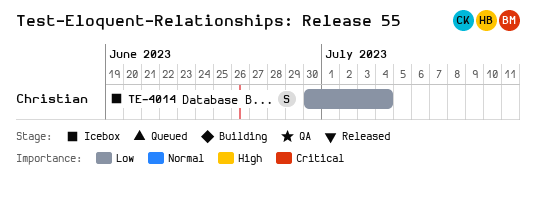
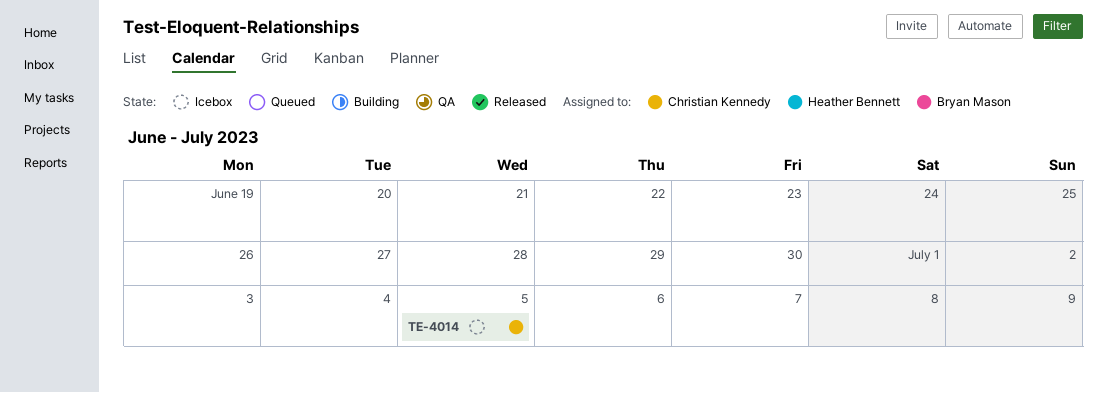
TE-4014, due: Jul 4 -> Jul 5

